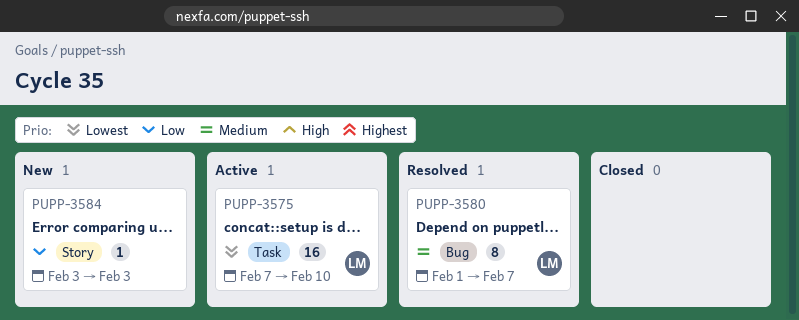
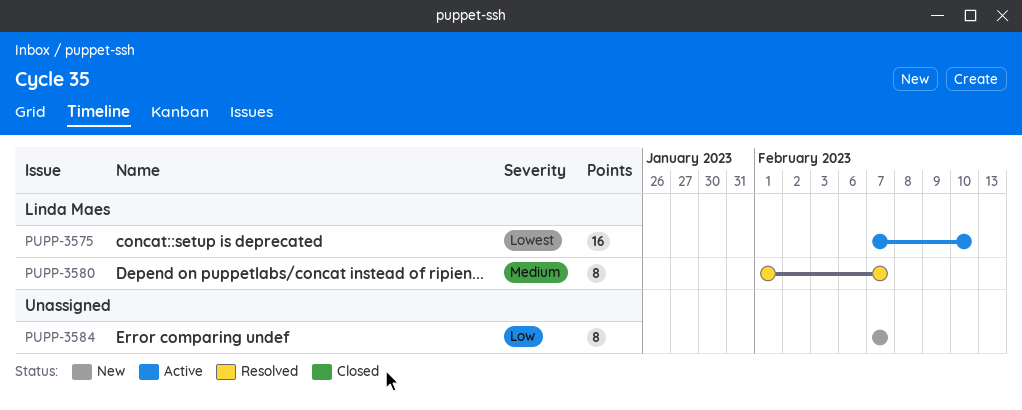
PUPP-3584, estimate: 1 -> 8
PUPP-3584, start: Feb 3 -> Feb 7
PUPP-3584, due: Feb 3 -> Feb 7

